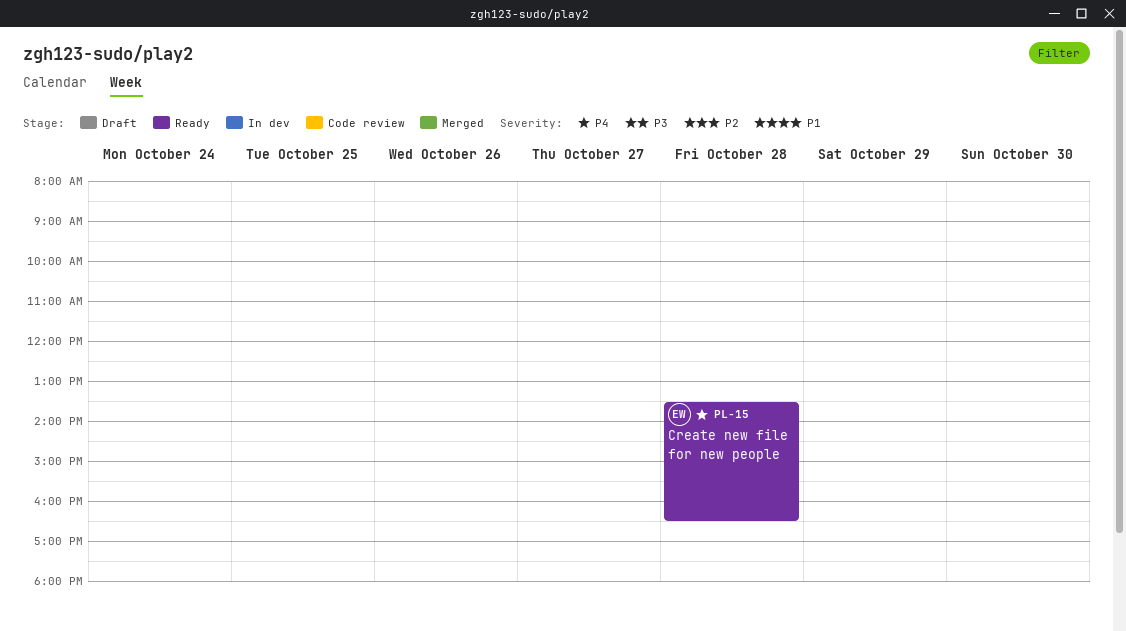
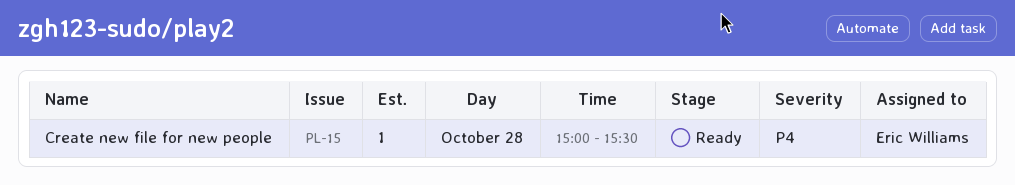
PL-15, begins: 13:30 -> 15:00
PL-15, ends: 16:30 -> 15:30

